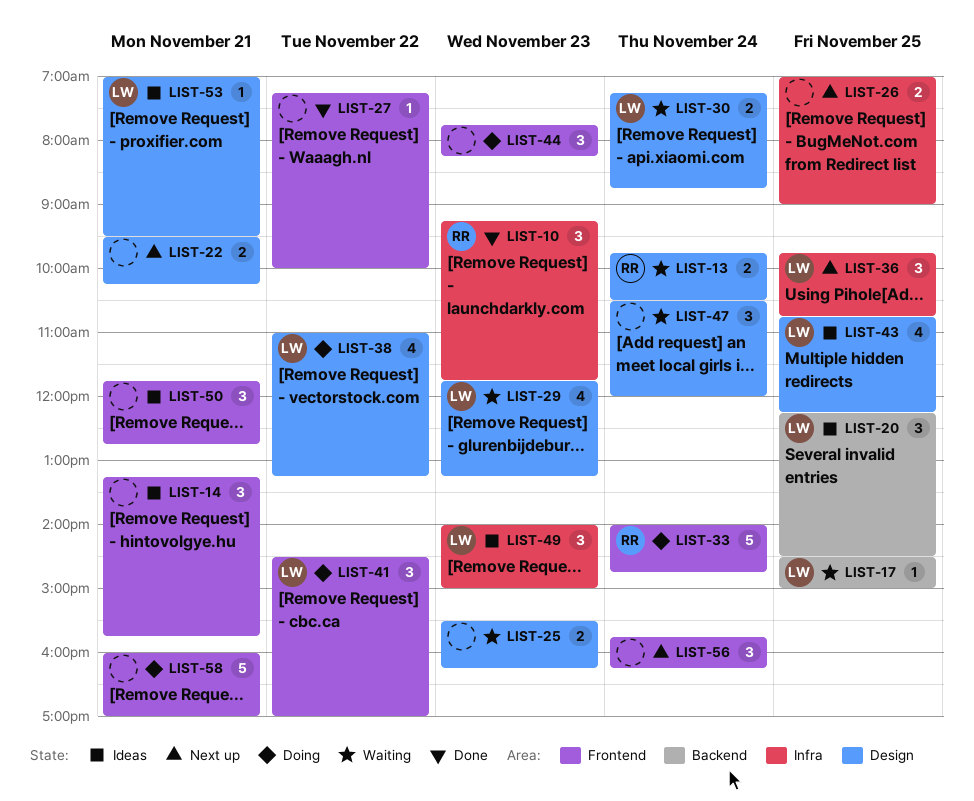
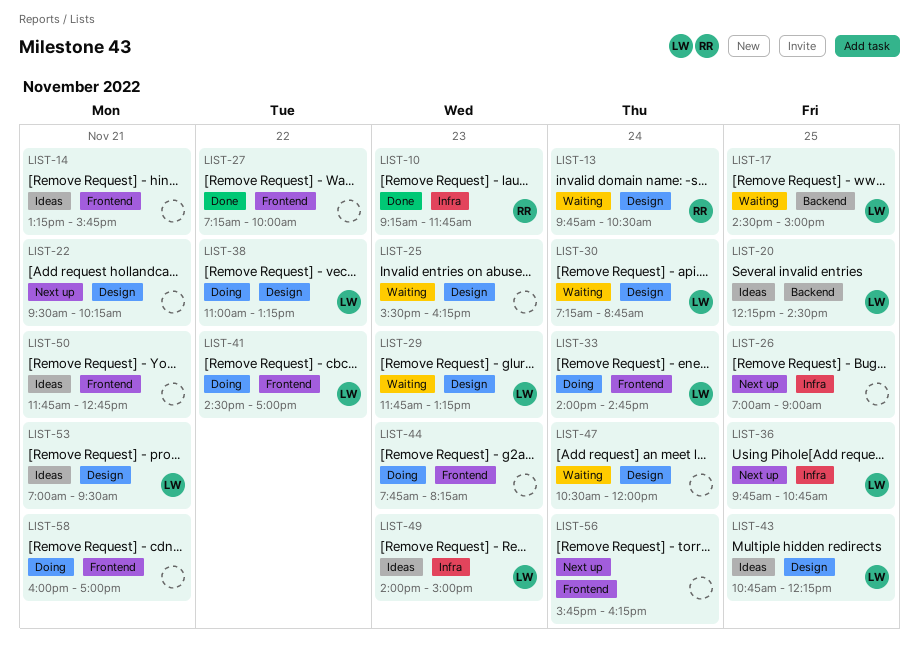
LIST-33, owner: RR -> LW

